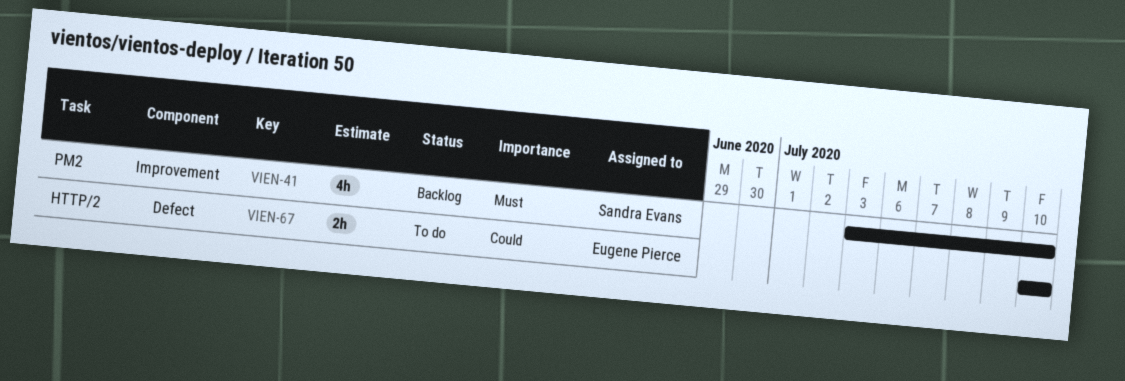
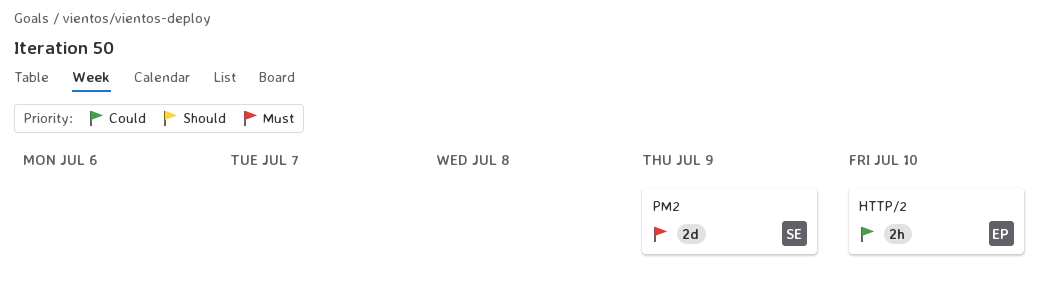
PM2, estimate: 4h -> 2d
PM2, due: Jul 10 -> Jul 9

